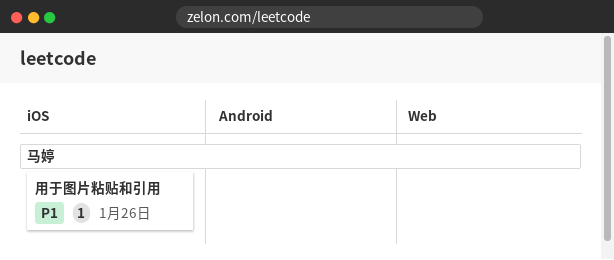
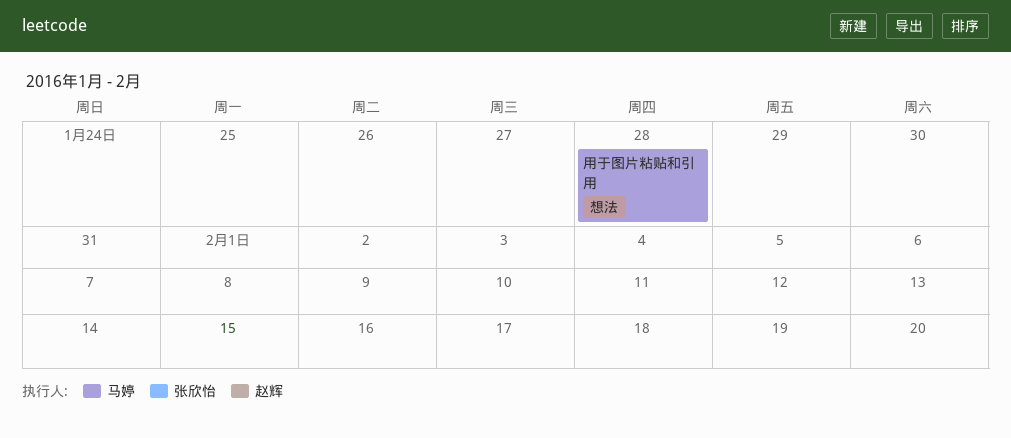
用于图片粘贴和引用, due: Jan 26 -> Jan 28

